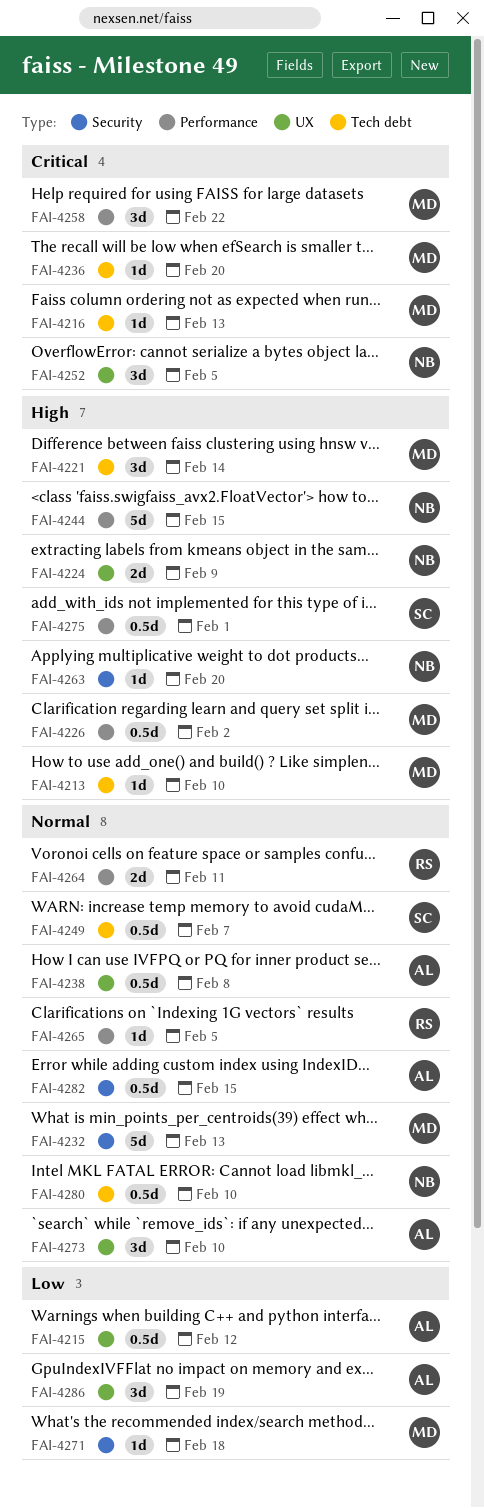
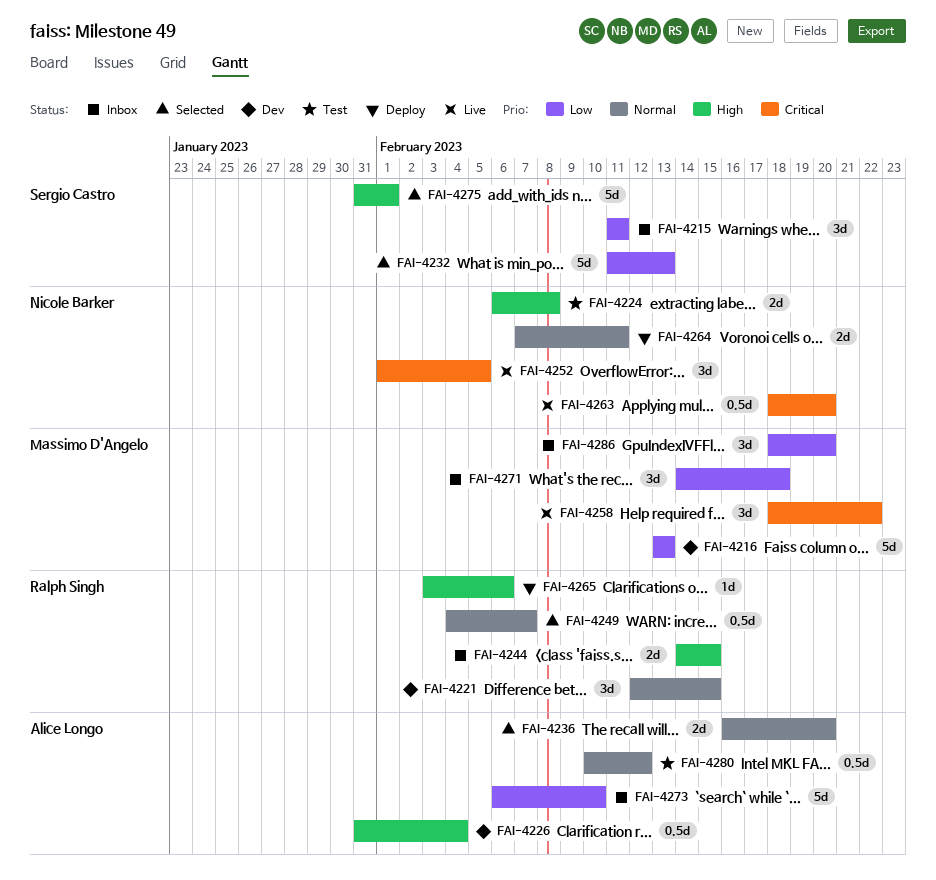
FAI-4213: present -> none
FAI-4215, owner: Alice Longo -> Sergio Castro
FAI-4215, estimate: 0.5d -> 3d
FAI-4215, due: Feb 12 -> Feb 11
FAI-4216, priority: Critical -> Low
FAI-4216, estimate: 1d -> 5d
FAI-4221, owner: Massimo D'Angelo -> Ralph Singh
FAI-4221, priority: High -> Normal
FAI-4221, due: Feb 14 -> Feb 15
FAI-4224, due: Feb 9 -> Feb 8
FAI-4226, owner: Massimo D'Angelo -> Alice Longo
FAI-4226, due: Feb 2 -> Feb 4
FAI-4232, owner: Massimo D'Angelo -> Sergio Castro
FAI-4232, priority: Normal -> Low
FAI-4236, owner: Massimo D'Angelo -> Alice Longo
FAI-4236, priority: Critical -> Normal
FAI-4236, estimate: 1d -> 2d
FAI-4238: present -> none
FAI-4244, owner: Nicole Barker -> Ralph Singh
FAI-4244, estimate: 5d -> 2d
FAI-4249, owner: Sergio Castro -> Ralph Singh
FAI-4263, priority: High -> Critical
FAI-4263, estimate: 1d -> 0.5d
FAI-4264, owner: Ralph Singh -> Nicole Barker
FAI-4265, priority: Normal -> High
FAI-4265, due: Feb 5 -> Feb 6
FAI-4271, estimate: 1d -> 3d
FAI-4273, priority: Normal -> Low
FAI-4273, estimate: 3d -> 5d
FAI-4275, estimate: 0.5d -> 5d
FAI-4280, owner: Nicole Barker -> Alice Longo
FAI-4280, due: Feb 10 -> Feb 12
FAI-4282: present -> none
FAI-4286, owner: Alice Longo -> Massimo D'Angelo
FAI-4286, due: Feb 19 -> Feb 20

